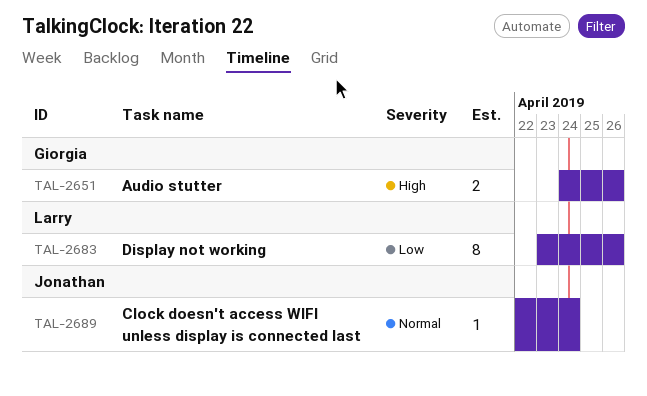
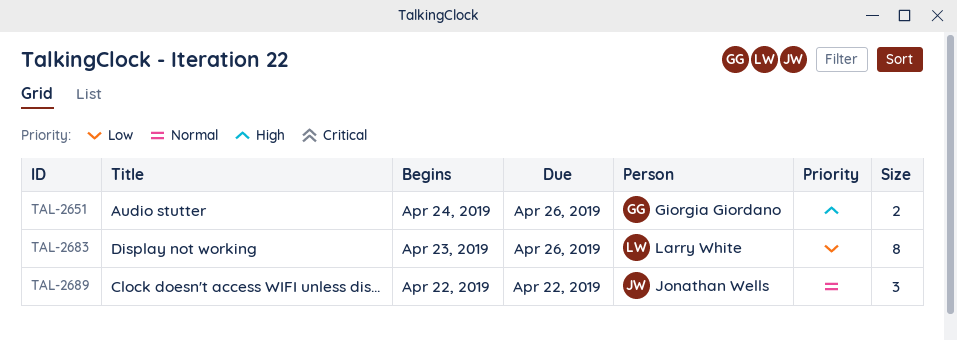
TAL-2689, estimate: 1 -> 3
TAL-2689, due: Apr 24 -> Apr 22

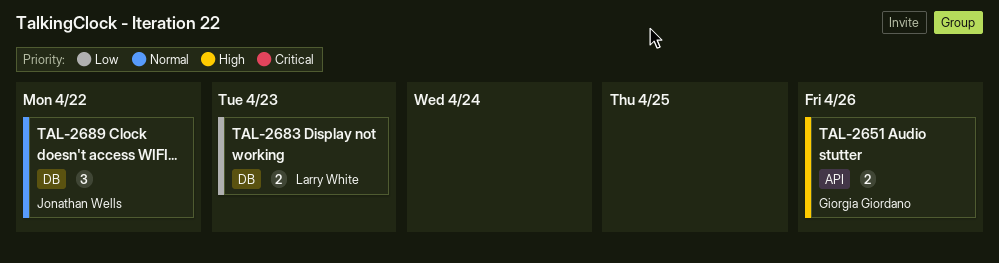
TAL-2683, estimate: 8 -> 2
TAL-2683, due: Apr 26 -> Apr 23

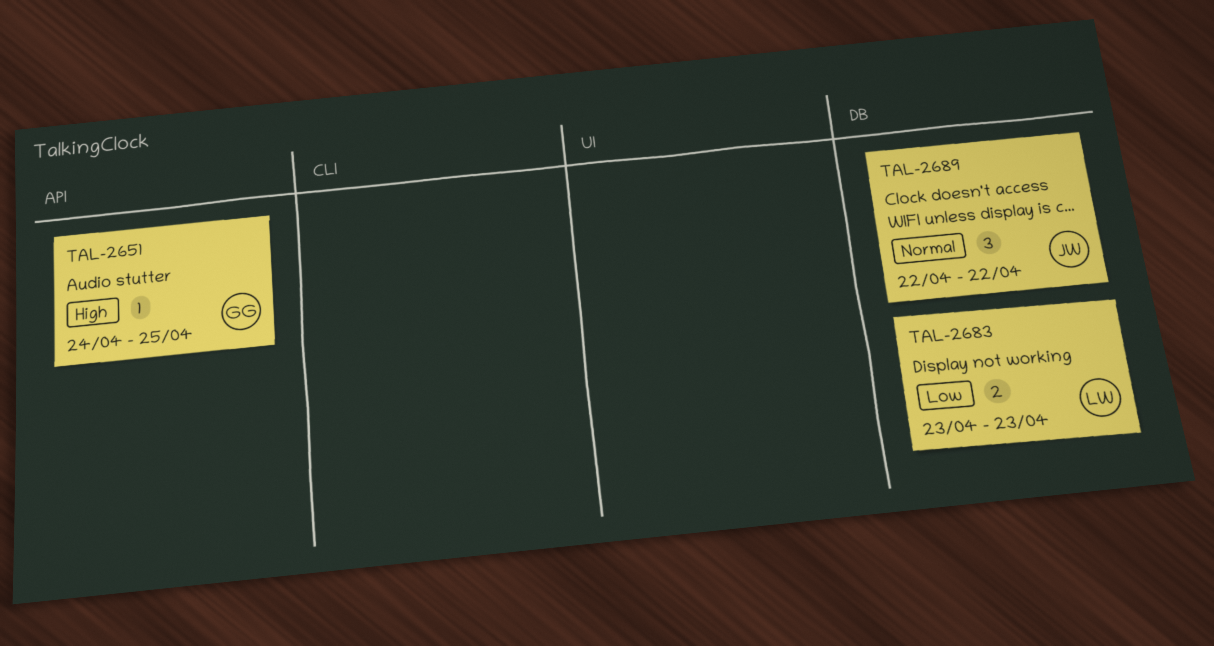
TAL-2651, estimate: 2 -> 1
TAL-2651, due: Apr 26 -> Apr 25

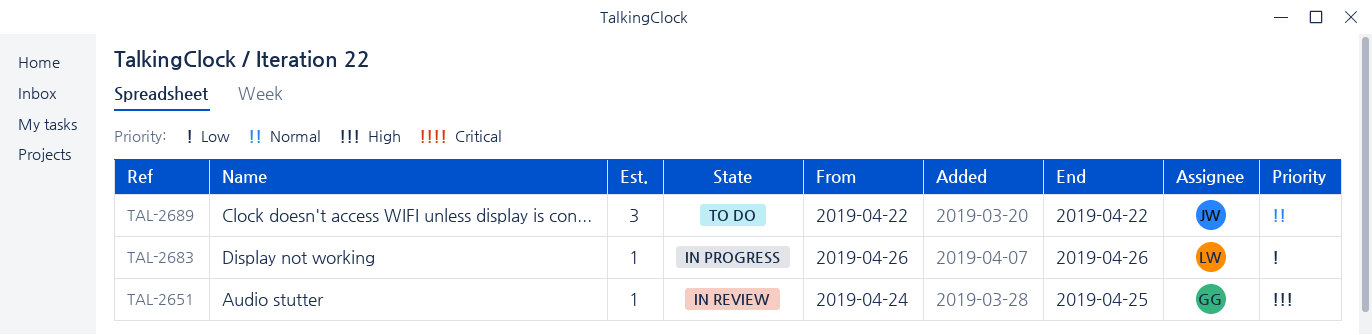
TAL-2683, estimate: 2 -> 1
TAL-2683, start: Apr 23 -> Apr 26
TAL-2683, due: Apr 23 -> Apr 26

